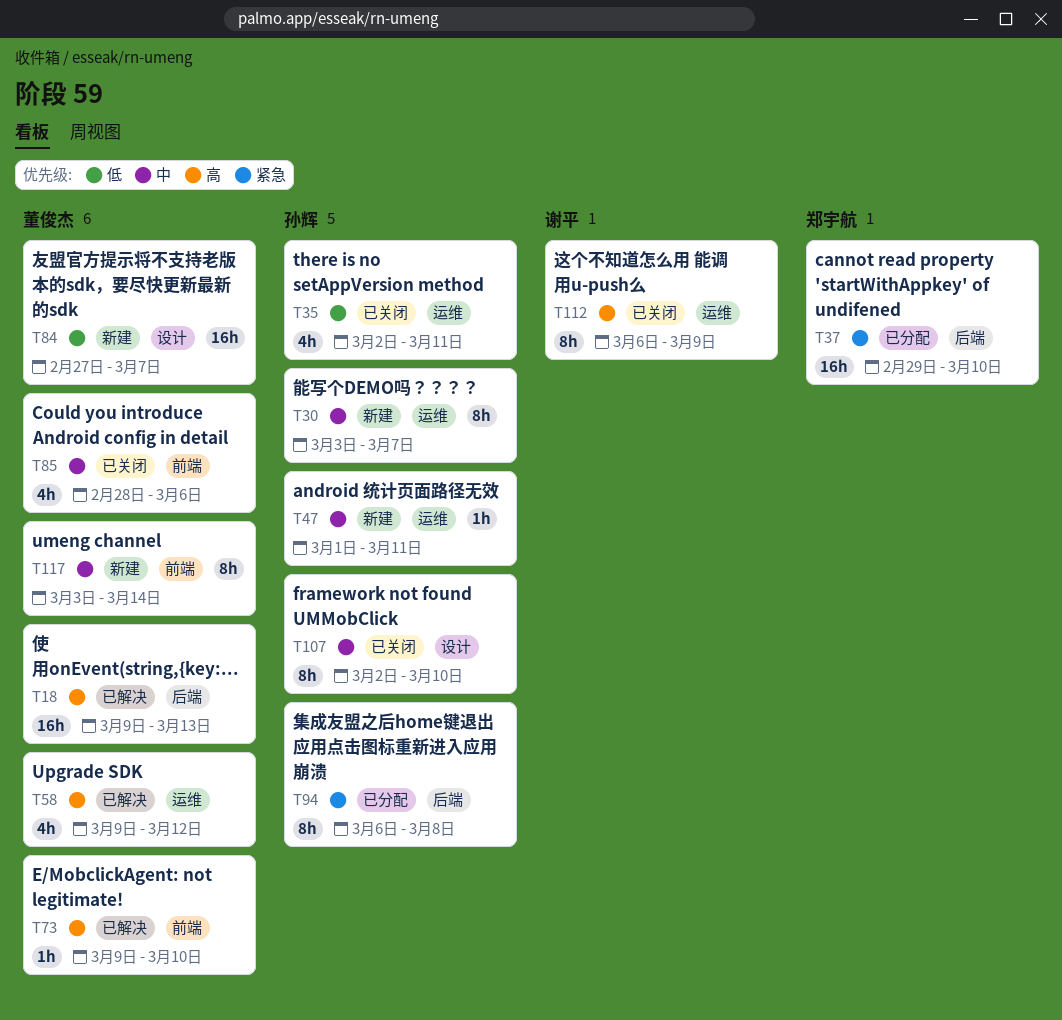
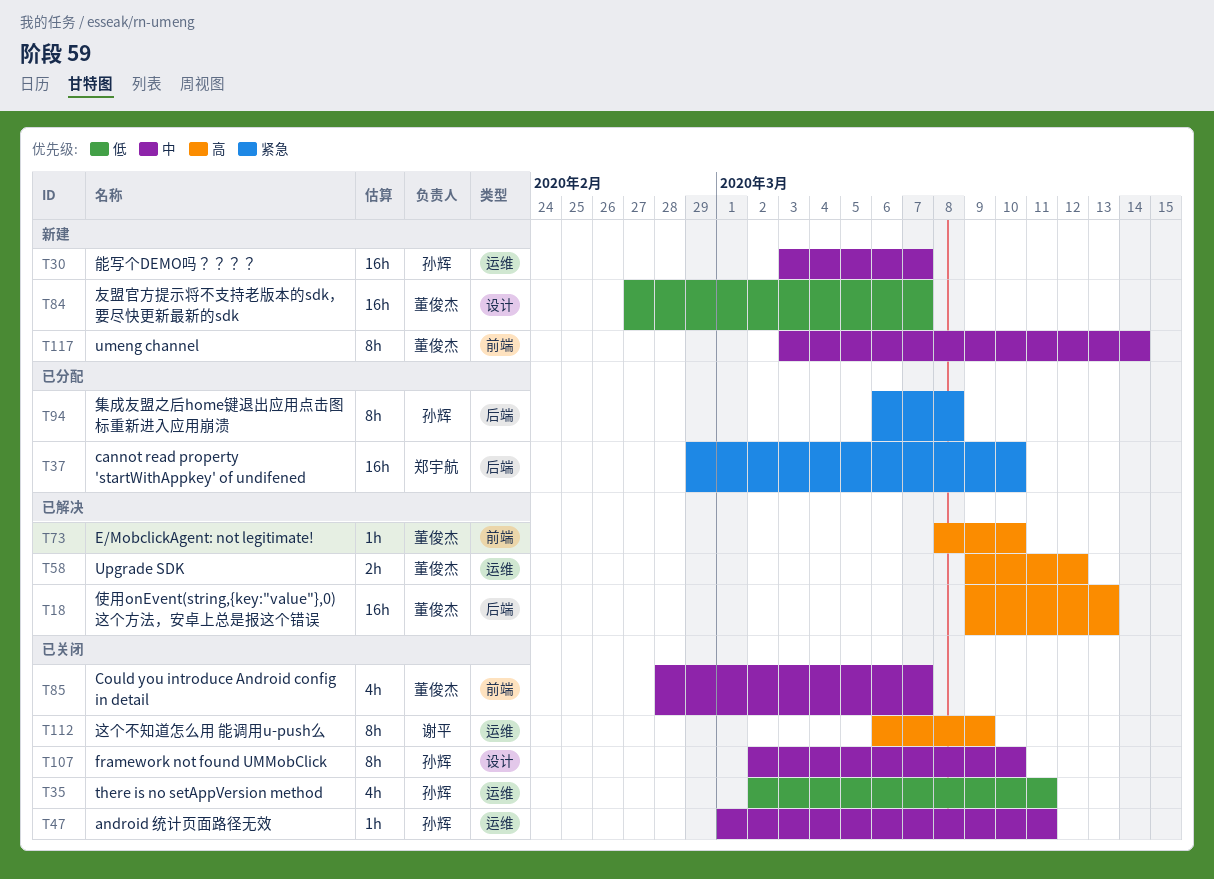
T30, estimate: 8h -> 16h
T47, status: 新建 -> 已关闭
T58, estimate: 4h -> 2h
T73, start: Mar 9 -> Mar 8
T85, due: Mar 6 -> Mar 7

